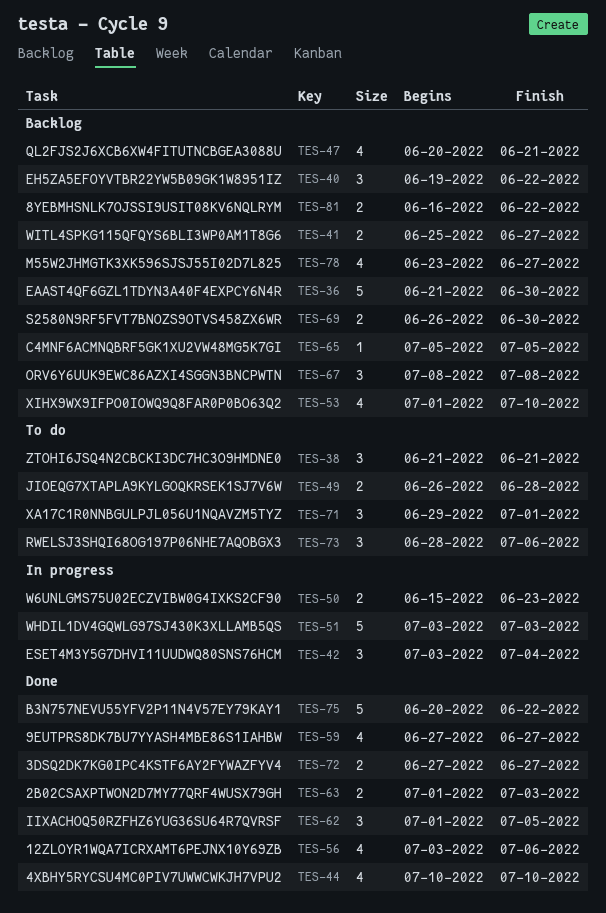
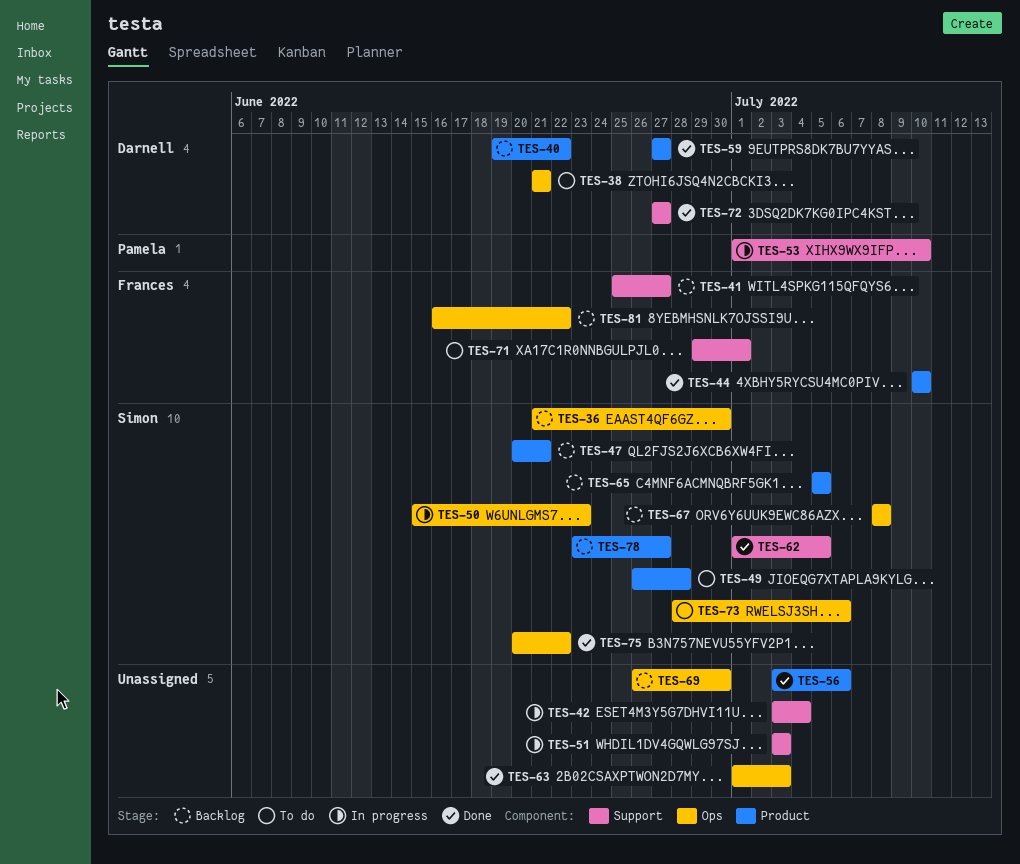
TES-53, status: Backlog -> In progress

